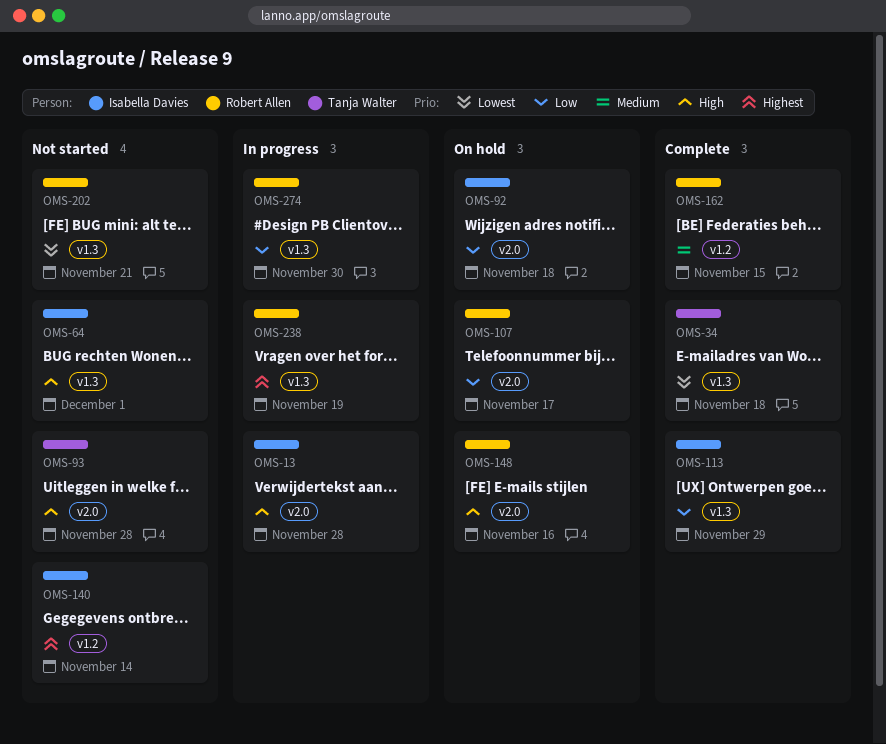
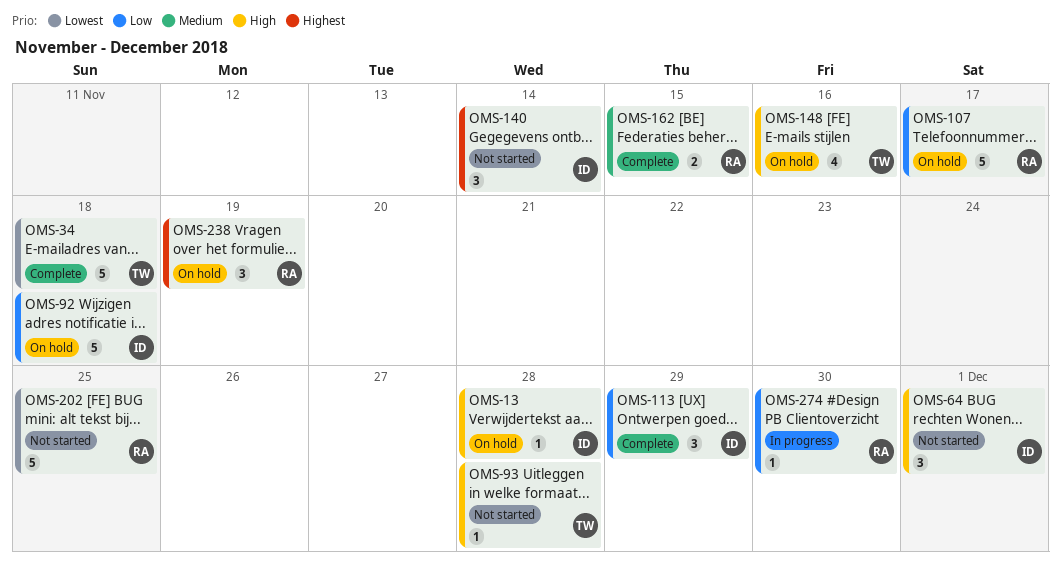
OMS-13, status: In progress -> On hold
OMS-148, owner: Robert Allen -> Tanja Walter
OMS-202, due: Nov 21 -> Nov 25
OMS-238, status: In progress -> On hold

